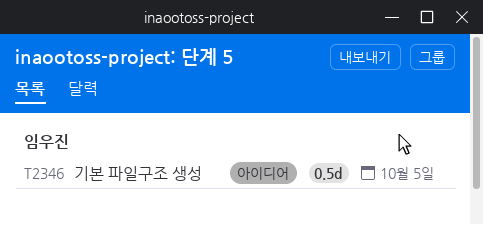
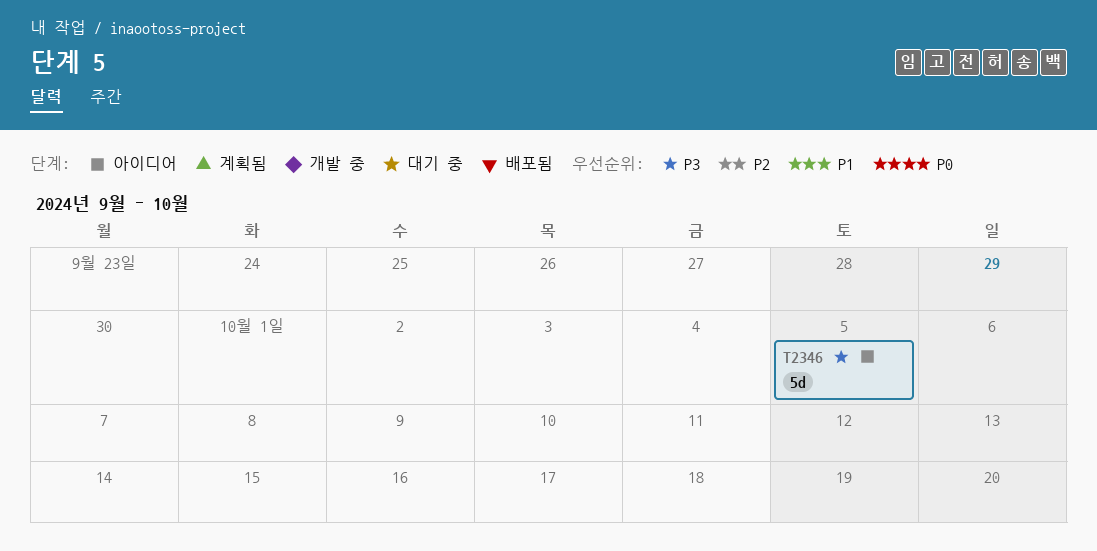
T2346, estimate: 0.5d -> 5d

